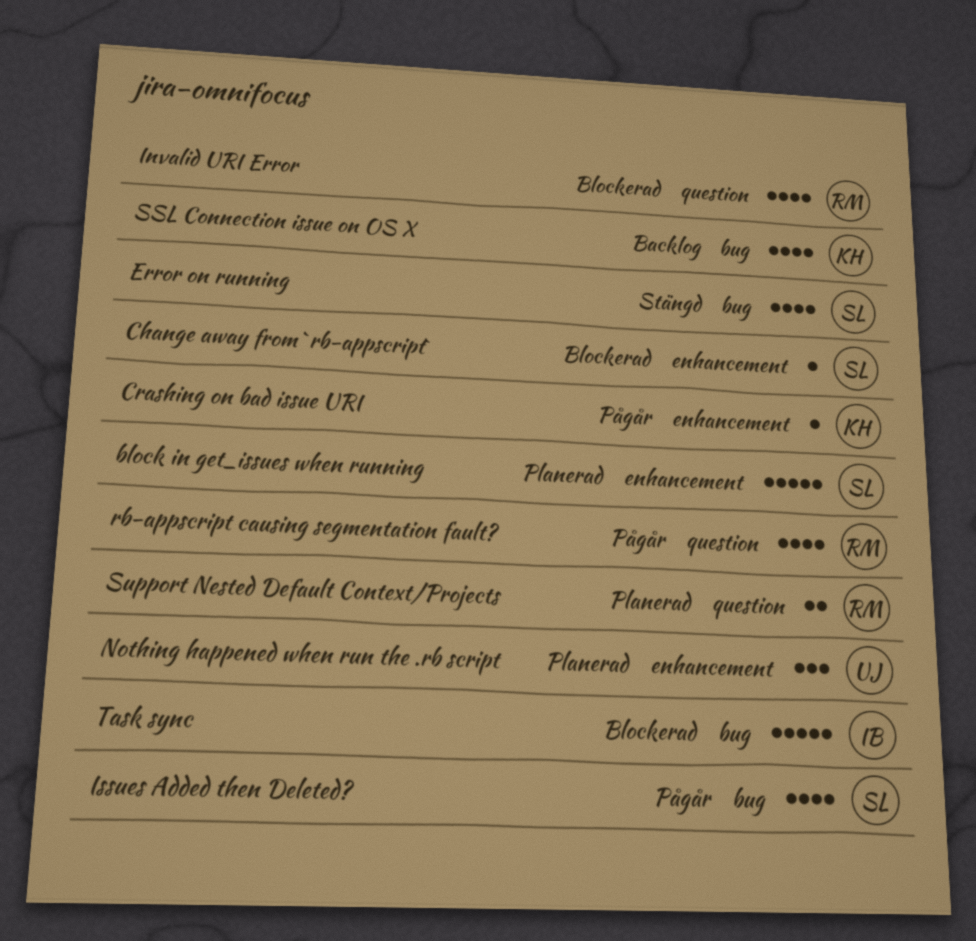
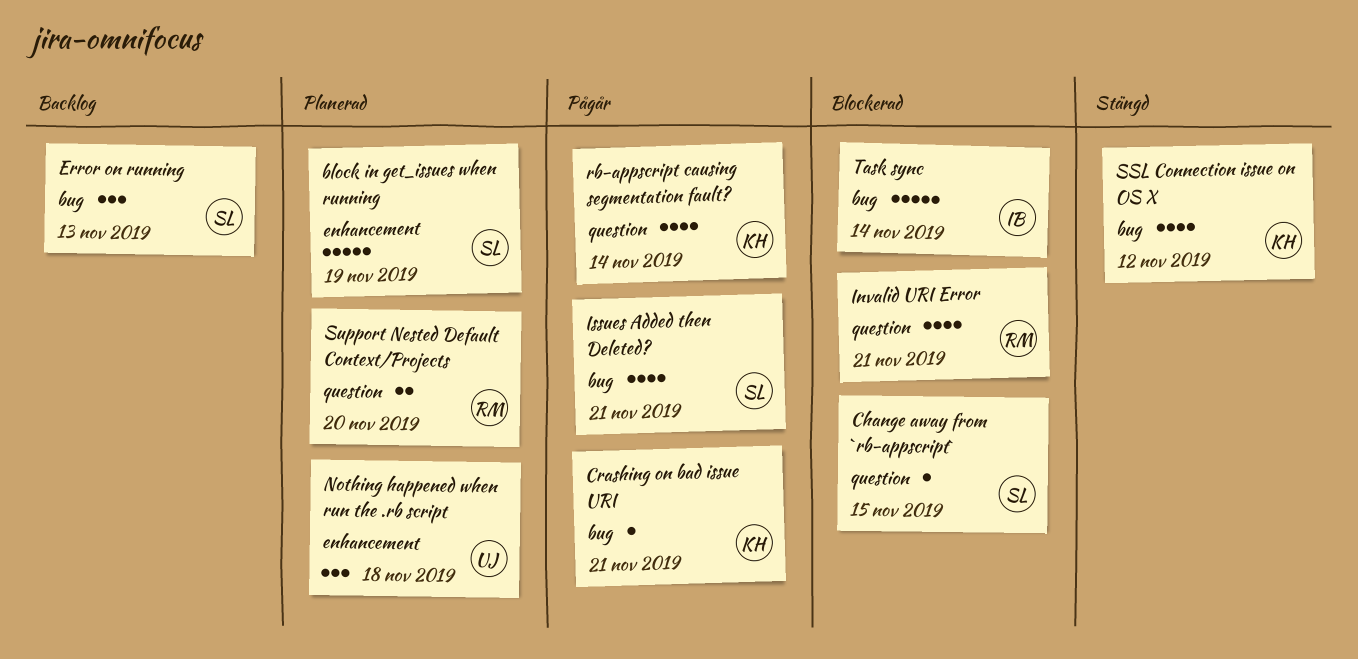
Change away from `rb-appscript`, label: enhancement -> question
Crashing on bad issue URI, label: enhancement -> bug
Error on running, status: Stängd -> Backlog
Error on running, estimate: 4 -> 3
rb-appscript causing segmentation fault?, owner: RM -> KH
SSL Connection issue on OS X, status: Backlog -> Stängd

